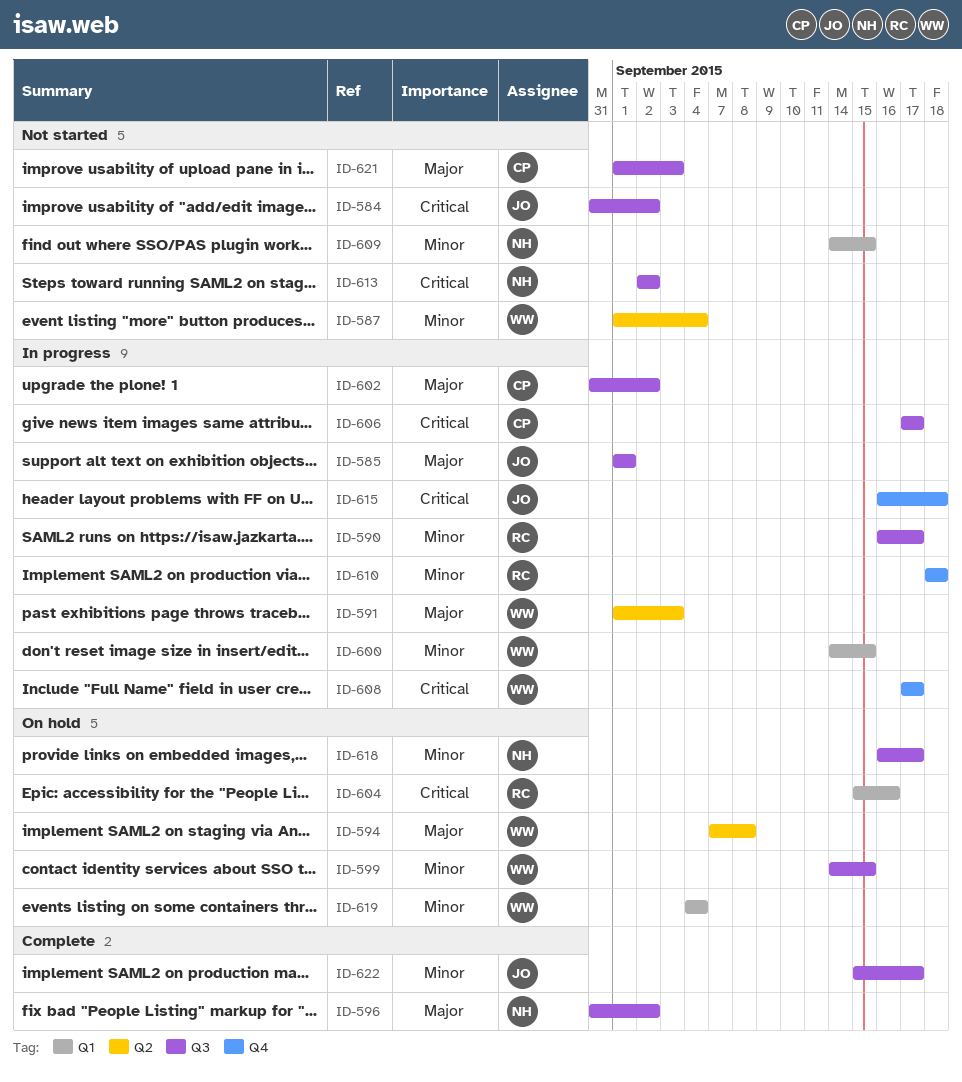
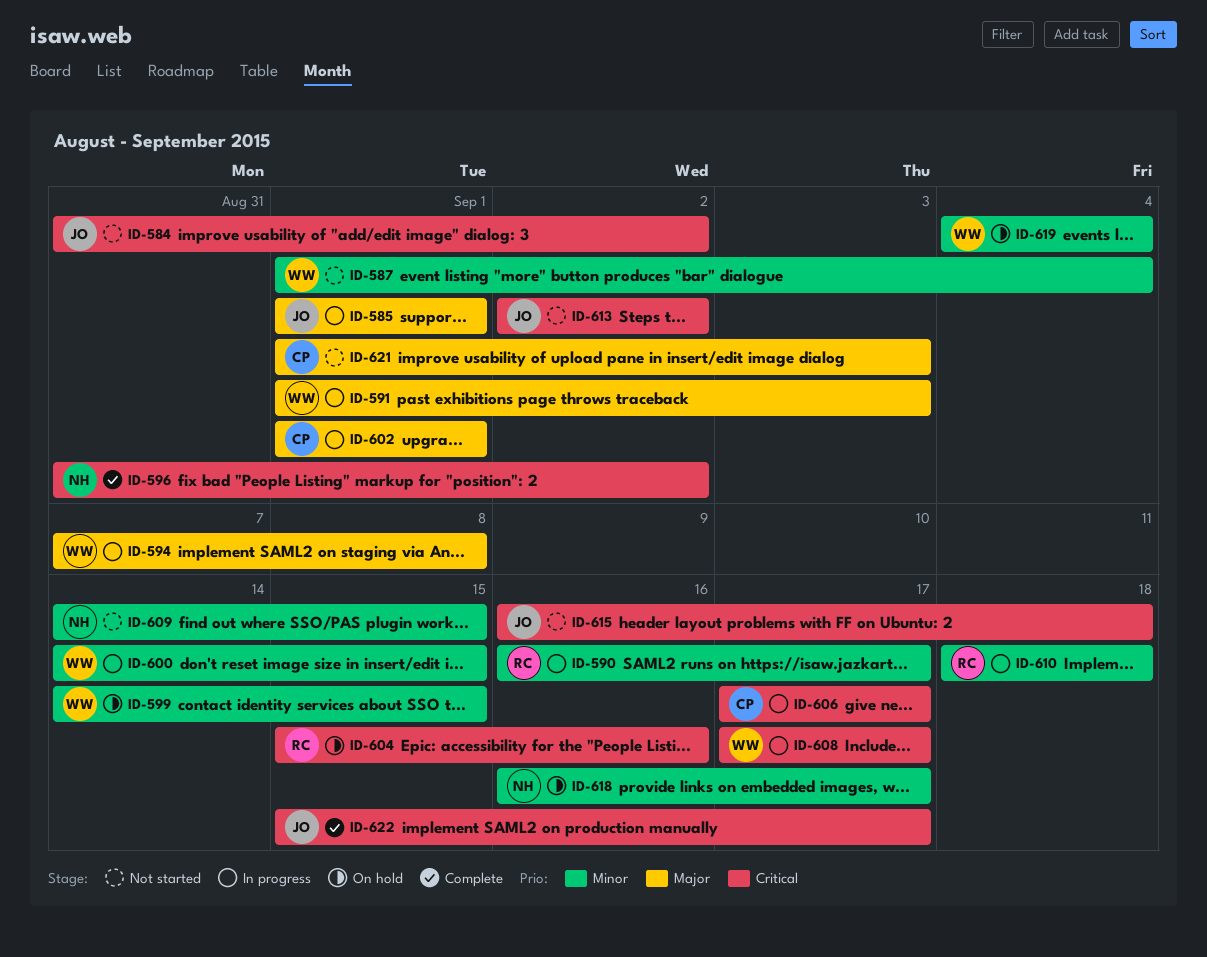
ID-594, status: On hold -> In progress
ID-596, priority: Major -> Critical
ID-602, start: Aug 31 -> Sep 1
ID-602, due: Sep 2 -> Sep 1
ID-613, owner: NH -> JO
ID-615, status: In progress -> Not started
ID-622, priority: Minor -> Critical

